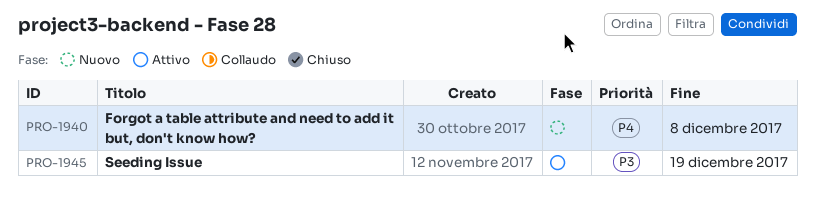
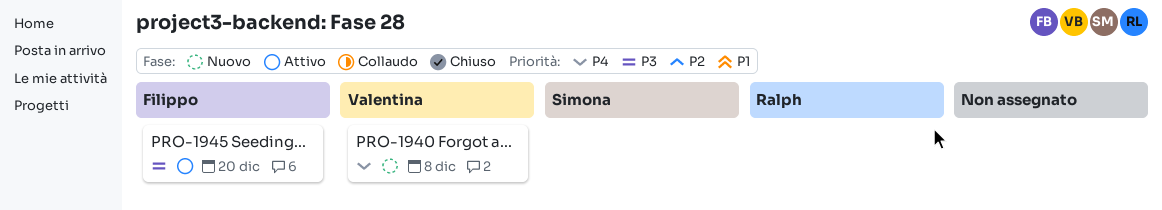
PRO-1945, due: Dec 19 -> Dec 20

